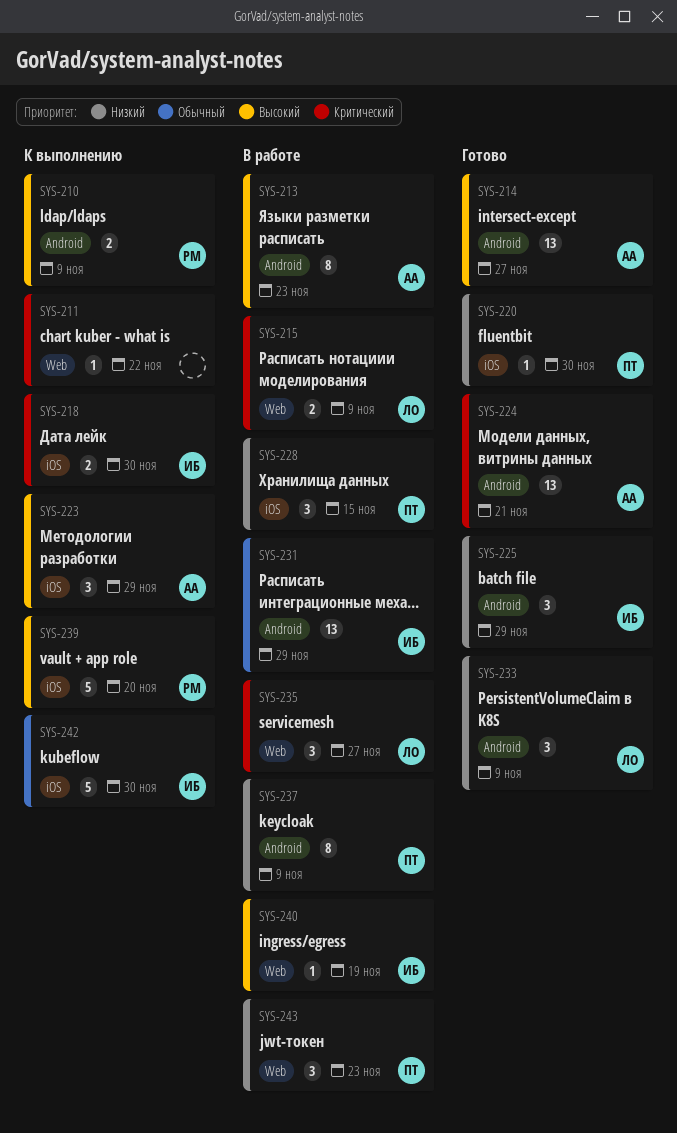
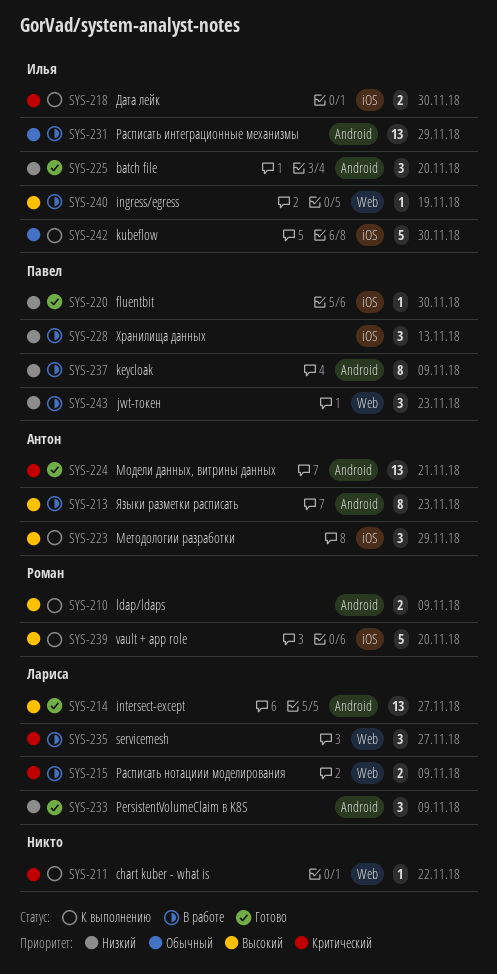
SYS-214, owner: Антон -> Лариса
SYS-225, due: Nov 29 -> Nov 20
SYS-228, due: Nov 15 -> Nov 13

